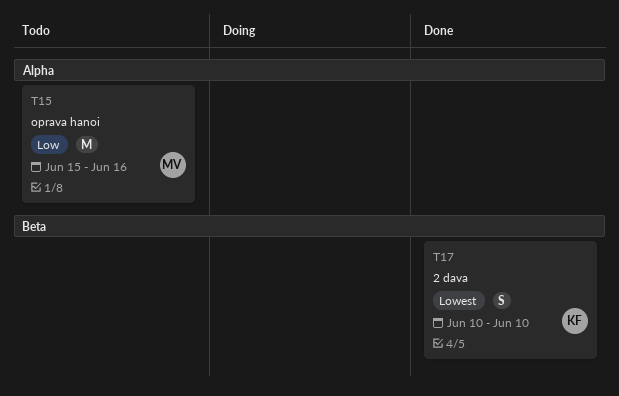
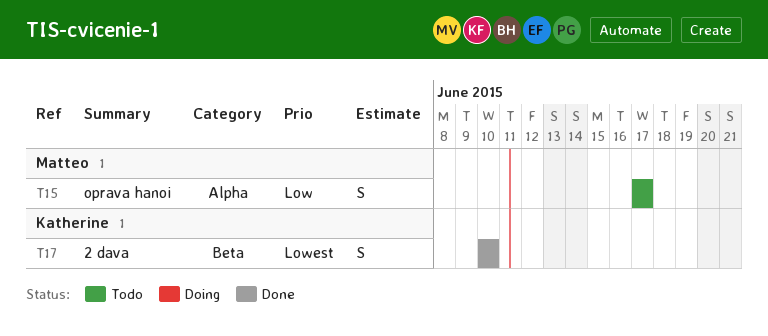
T15, estimate: M -> S
T15, start: Jun 15 -> Jun 17
T15, due: Jun 16 -> Jun 17

